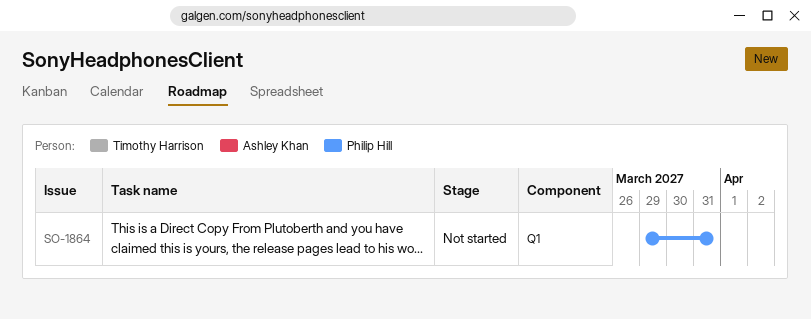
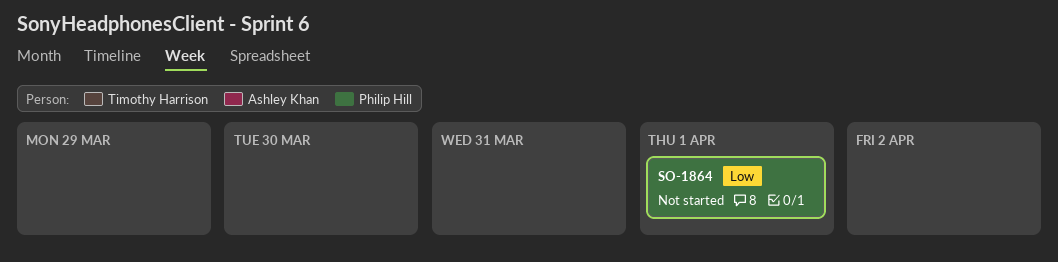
SO-1864, due: Mar 31 -> Apr 1

